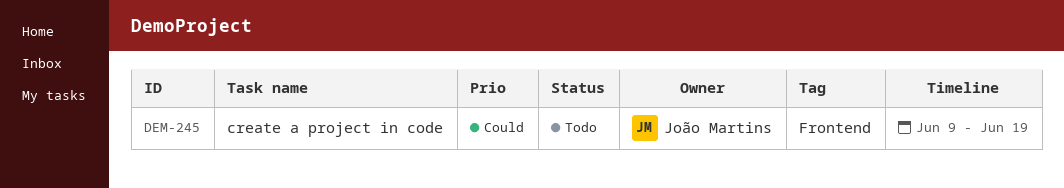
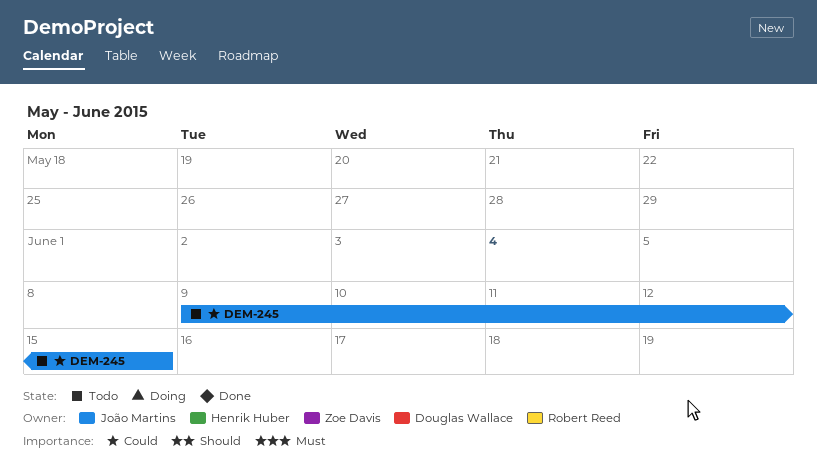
DEM-245, due: Jun 19 -> Jun 15

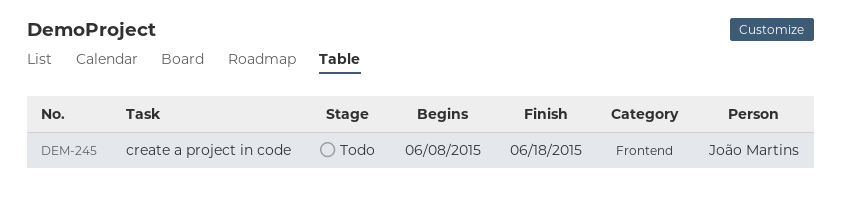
DEM-245, start: Jun 9 -> Jun 8
DEM-245, due: Jun 15 -> Jun 18

